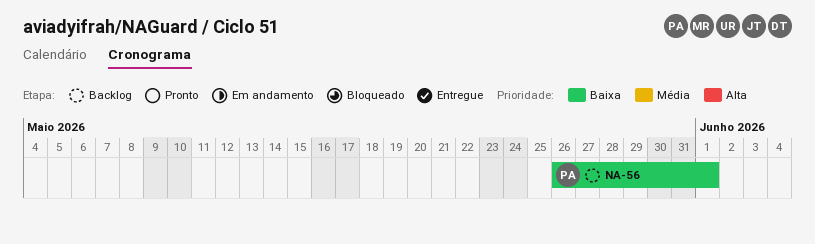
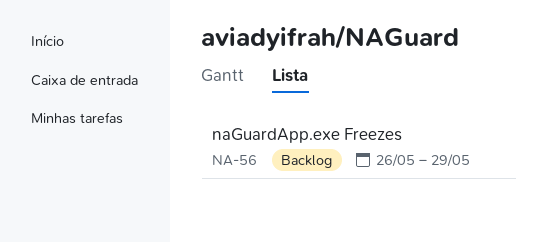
NA-56, due: Jun 1 -> May 29

